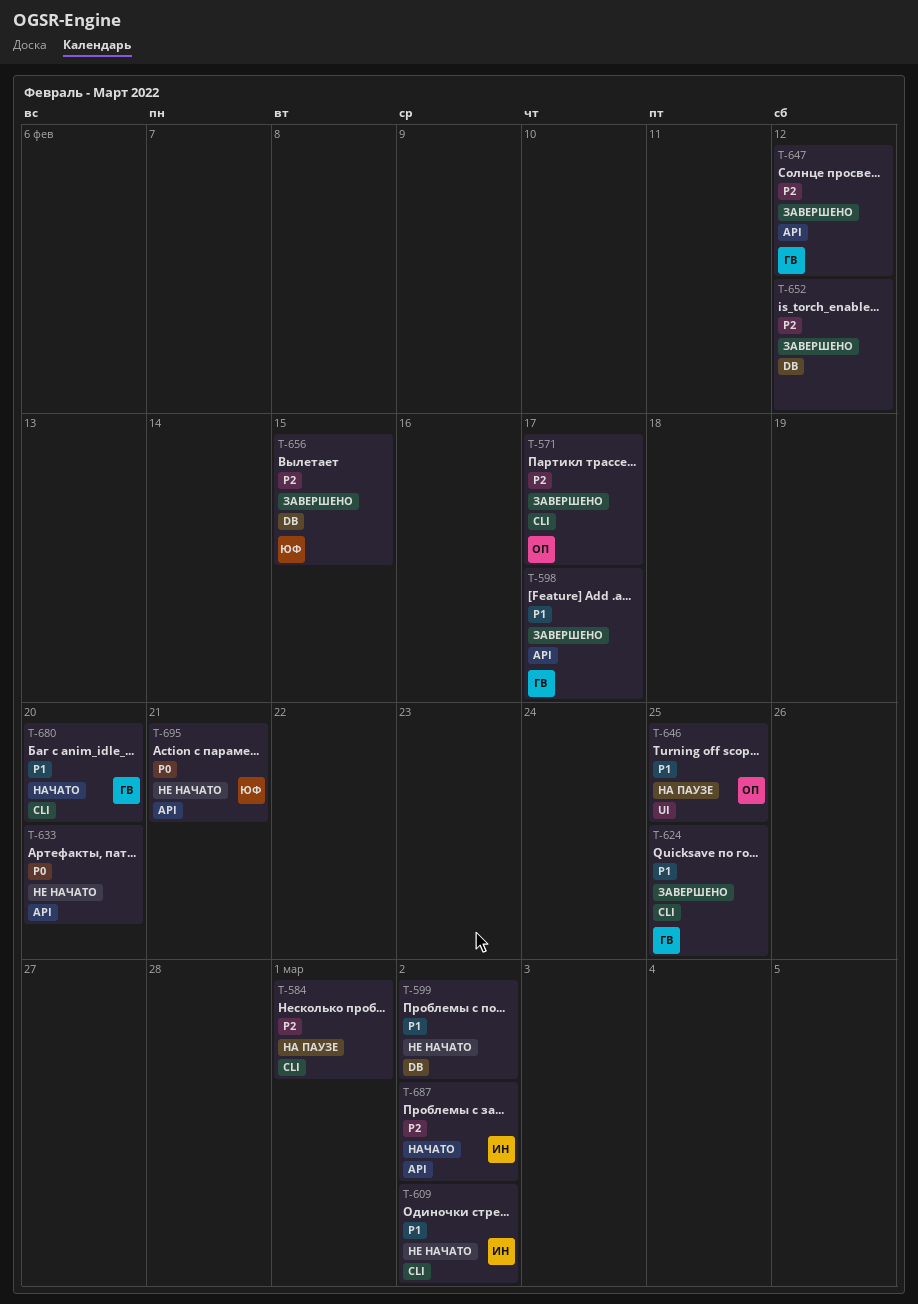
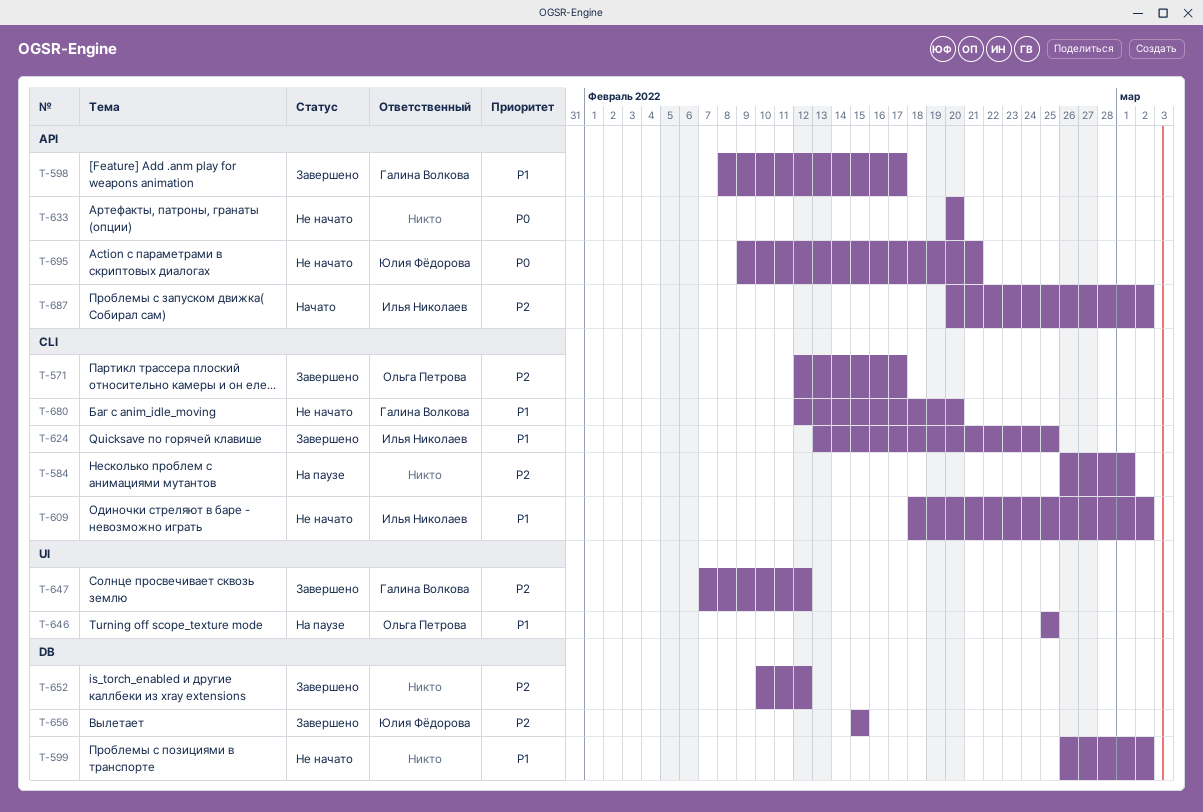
T-624, owner: Галина Волкова -> Илья Николаев
T-647, label: API -> UI
T-680, status: Начато -> Не начато

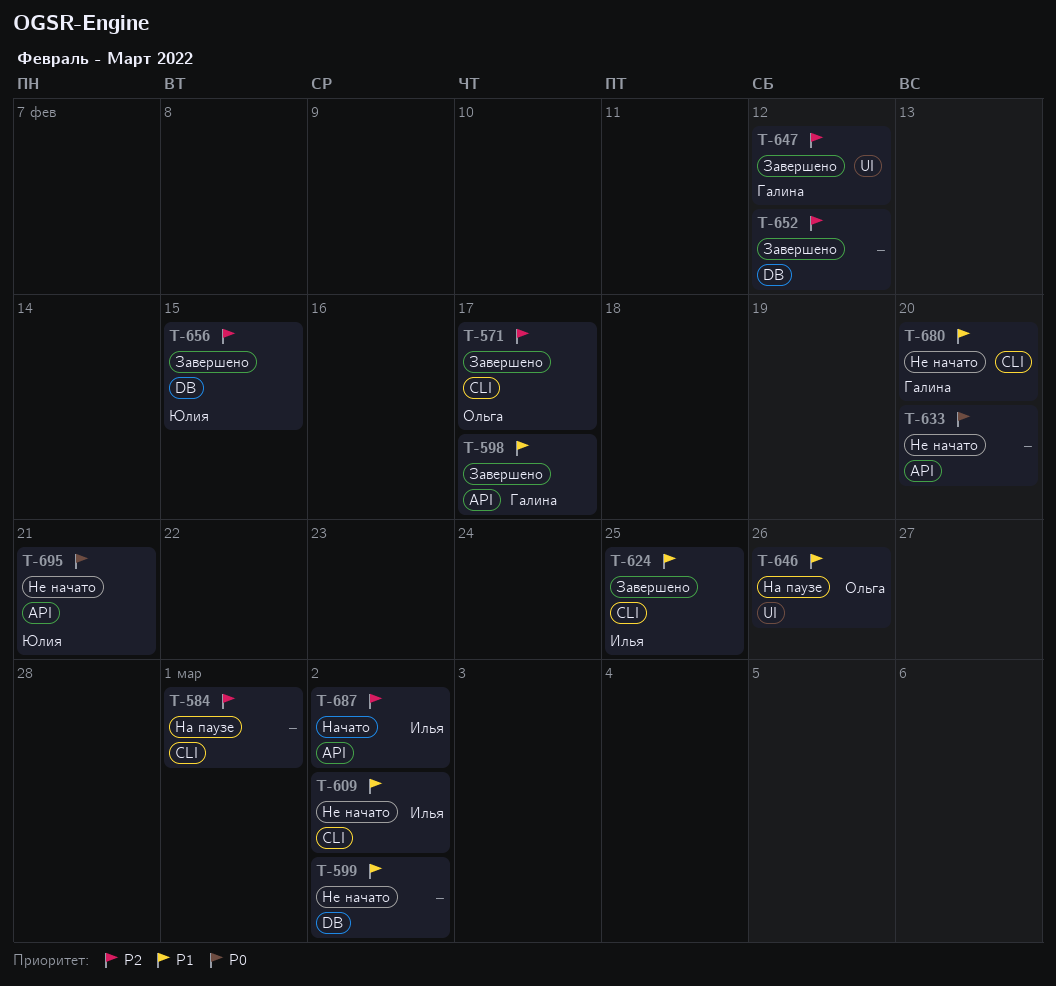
T-646, due: Feb 25 -> Feb 26

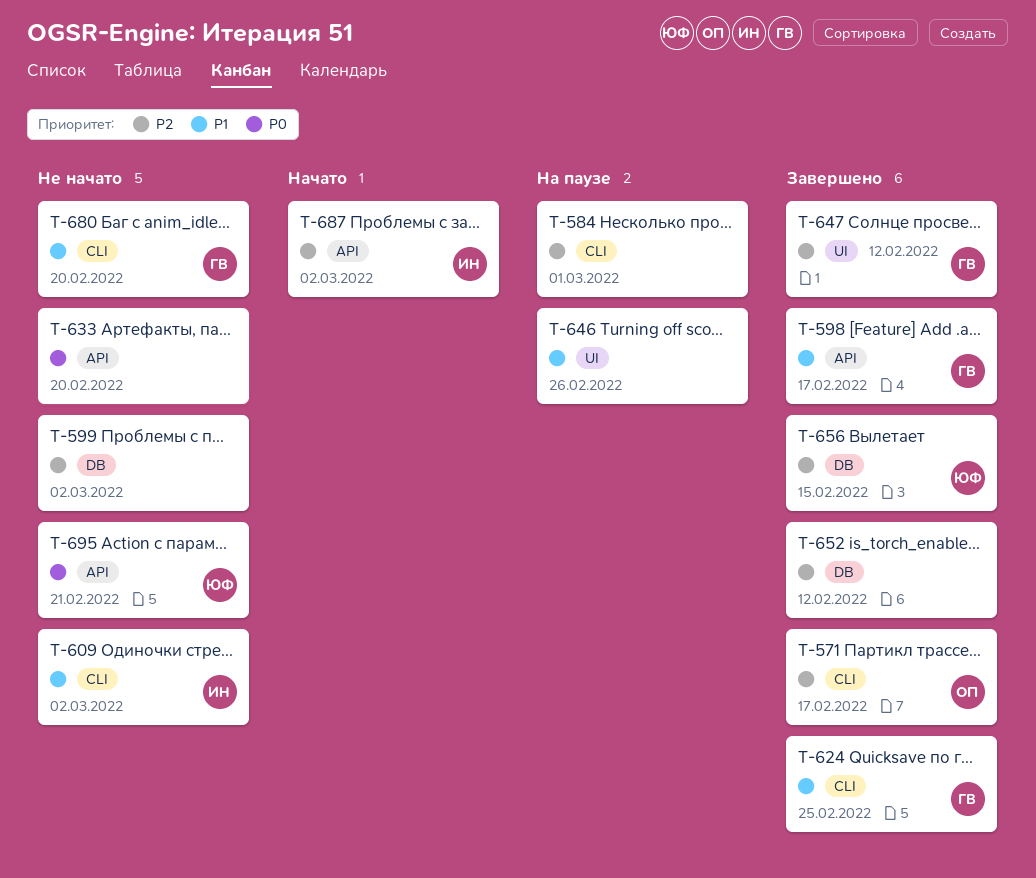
T-599, priority: P1 -> P2
T-624, owner: Илья -> Галина
T-646, owner: Ольга -> none

